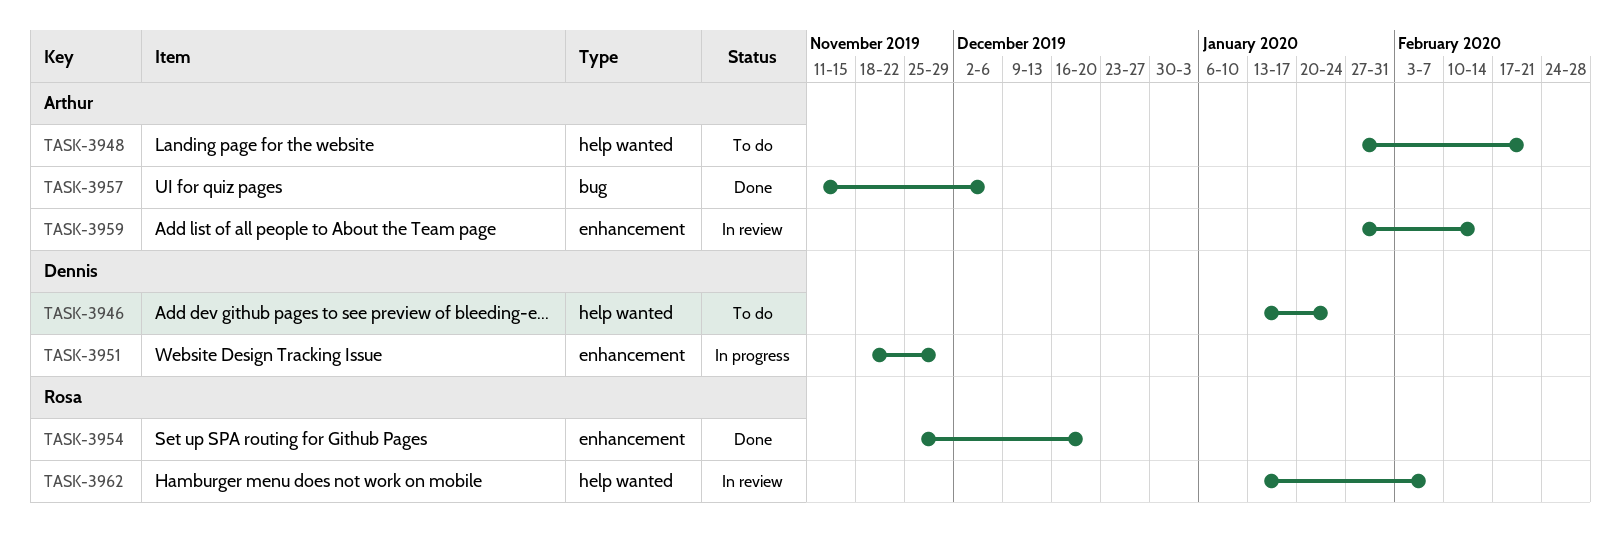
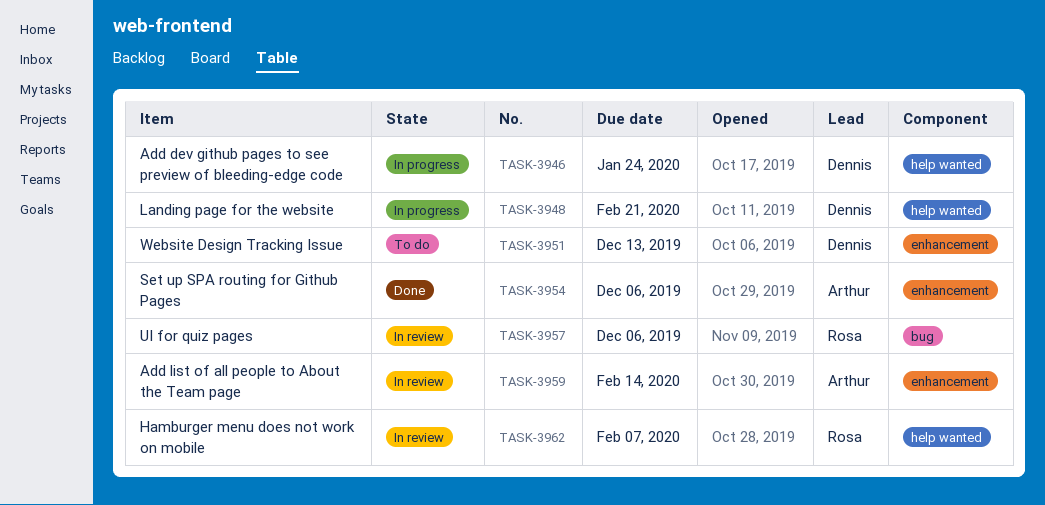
TASK-3946, status: To do -> In progress
TASK-3948, status: To do -> In progress
TASK-3948, owner: Arthur -> Dennis
TASK-3951, status: In progress -> To do
TASK-3951, due: Nov 29 -> Dec 13
TASK-3954, owner: Rosa -> Arthur
TASK-3954, due: Dec 20 -> Dec 6
TASK-3957, status: Done -> In review
TASK-3957, owner: Arthur -> Rosa

